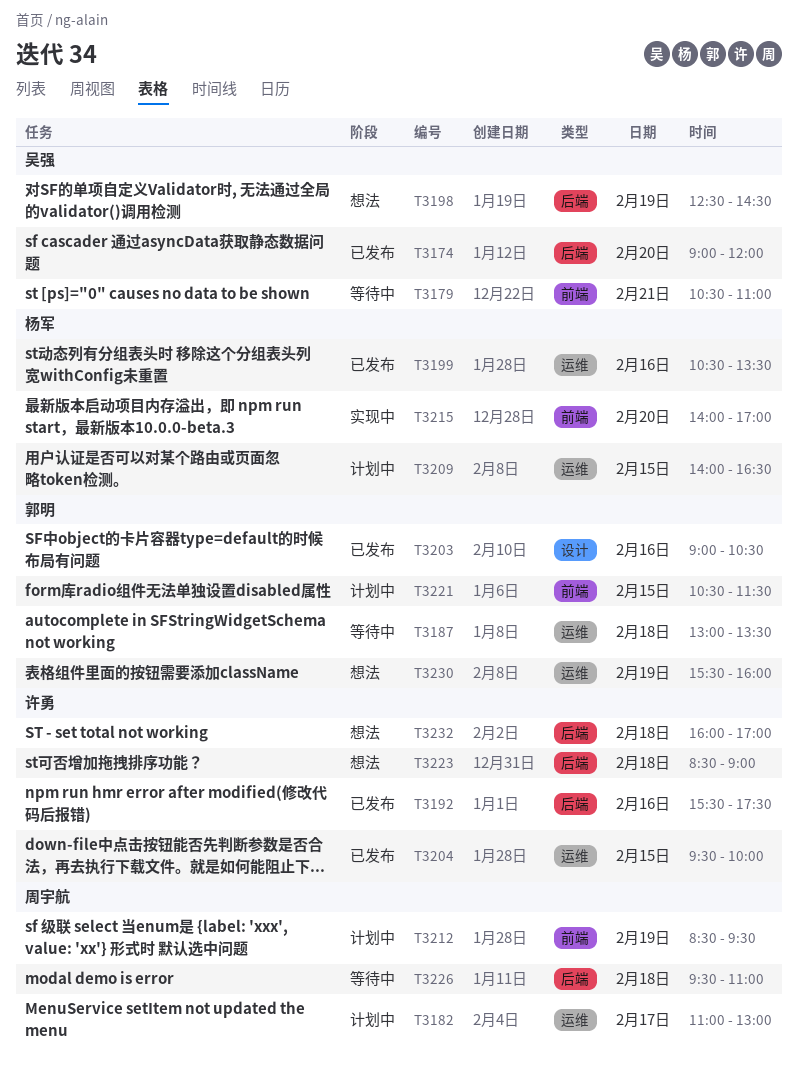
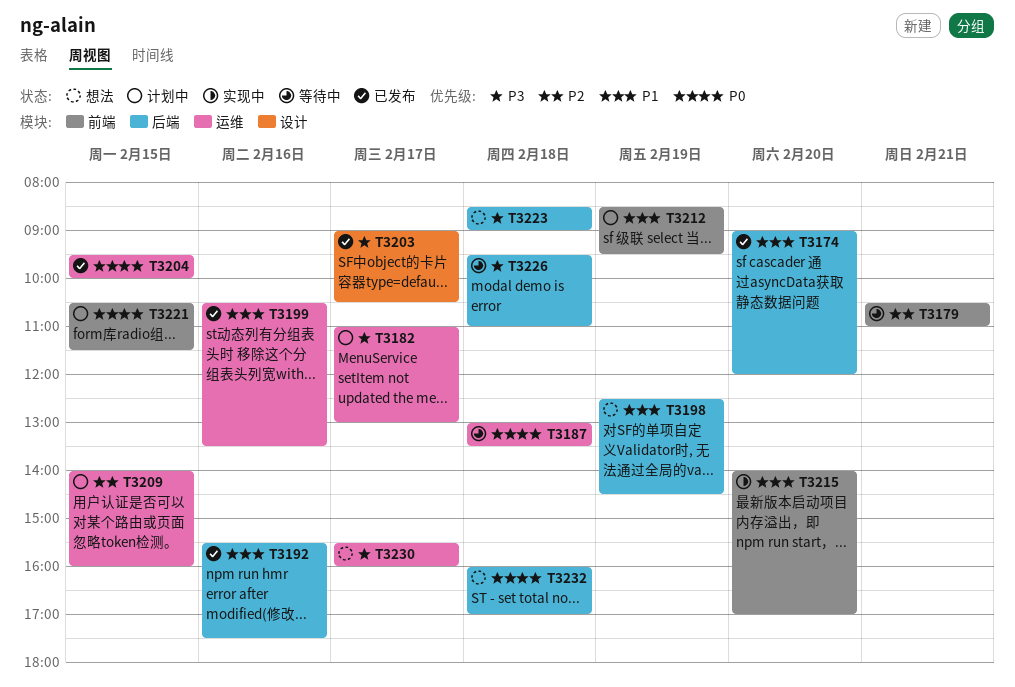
T3203, day: Feb 16 -> Feb 17
T3209, ends: 16:30 -> 16:00
T3230, day: Feb 19 -> Feb 17

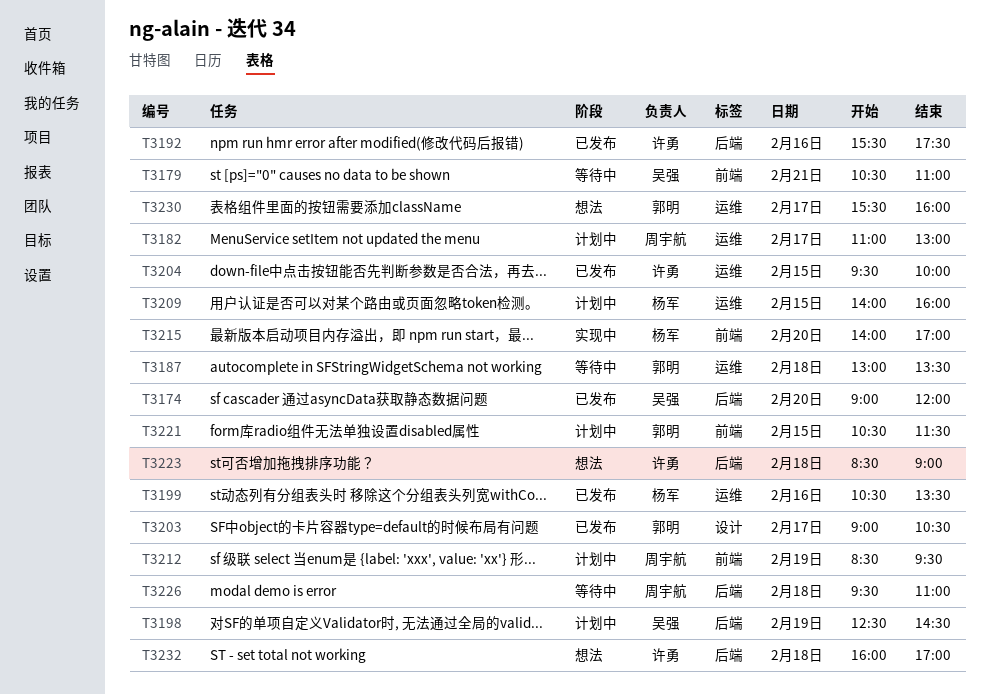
T3198, status: 想法 -> 计划中

